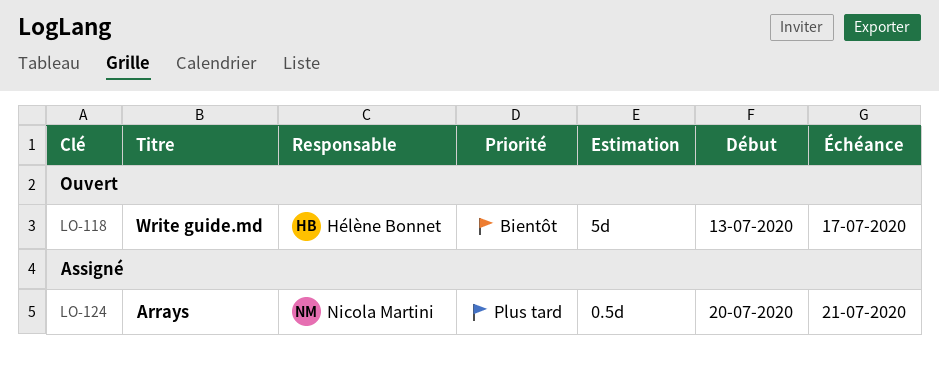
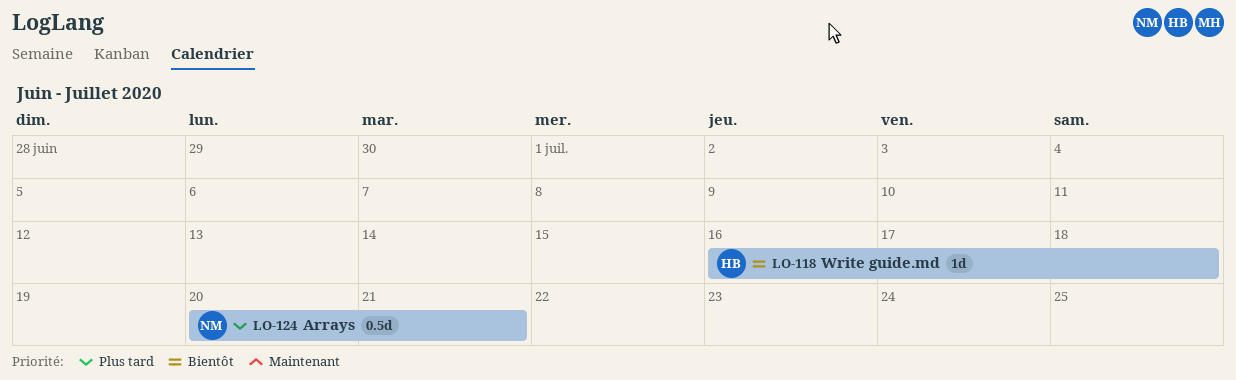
LO-118, estimate: 5d -> 1d
LO-118, start: Jul 13 -> Jul 16
LO-118, due: Jul 17 -> Jul 18

